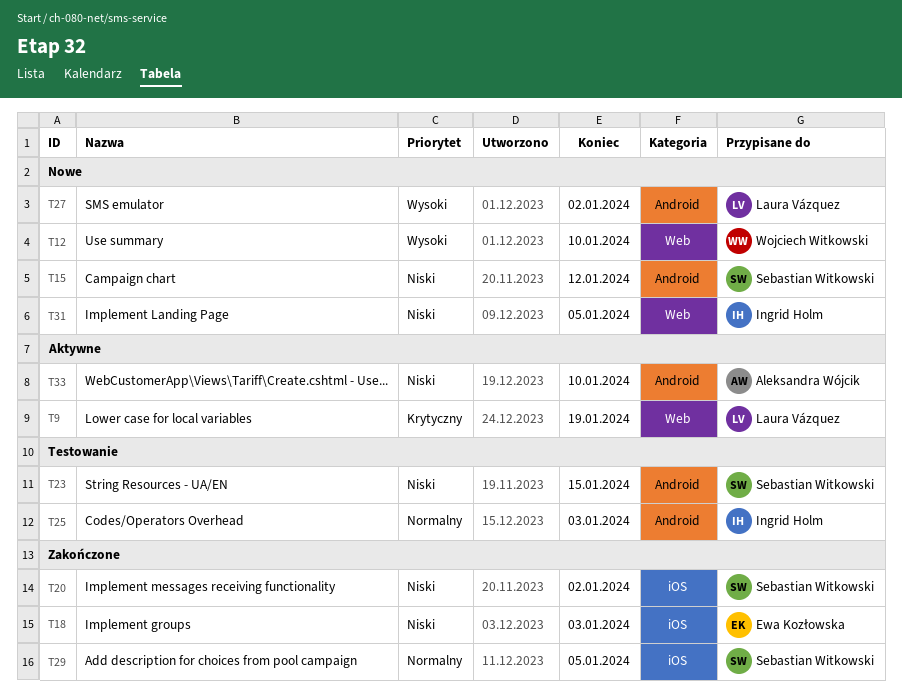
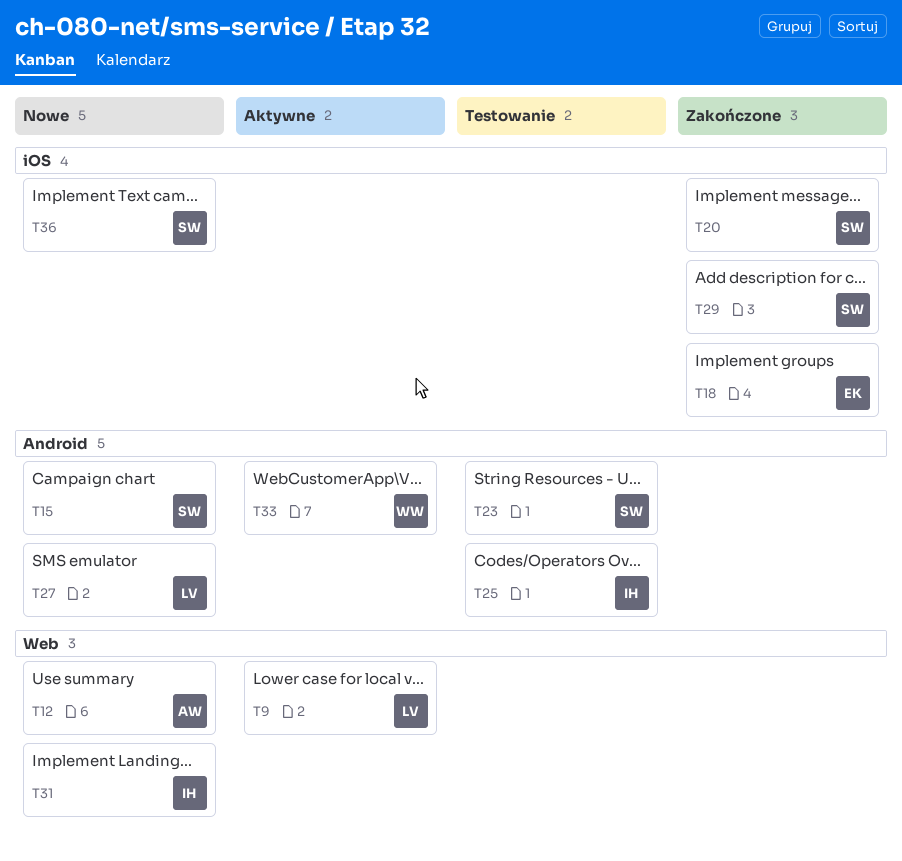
T12, owner: Wojciech Witkowski -> Aleksandra Wójcik
T33, owner: Aleksandra Wójcik -> Wojciech Witkowski
T36: none -> present

